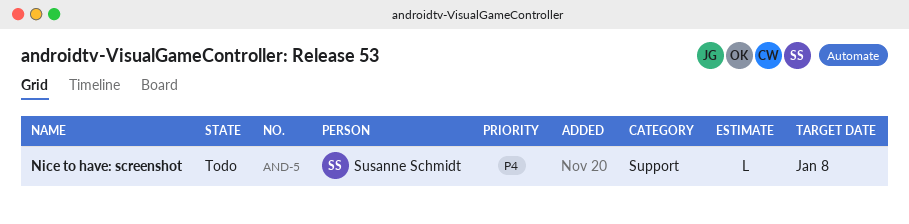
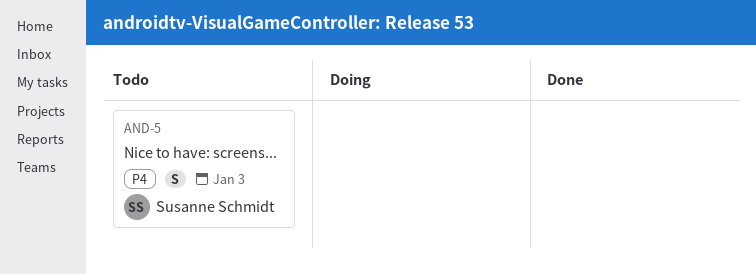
AND-5, estimate: L -> S
AND-5, due: Jan 8 -> Jan 3

